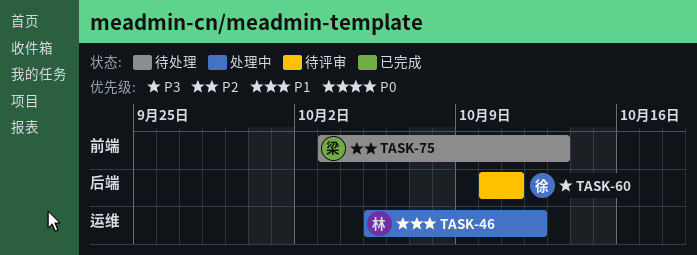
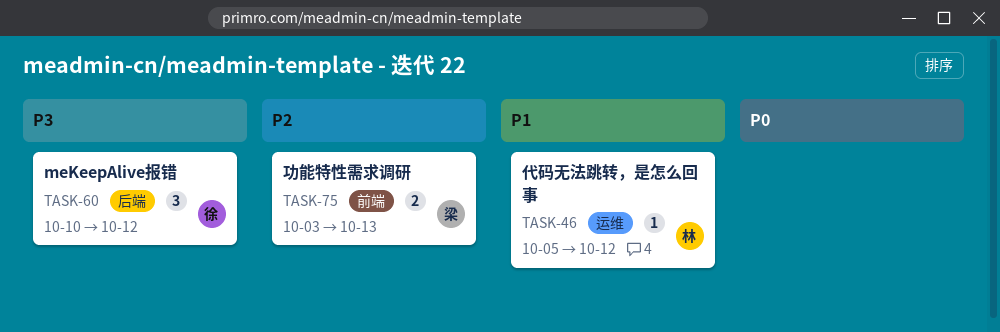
TASK-60, due: Oct 11 -> Oct 12

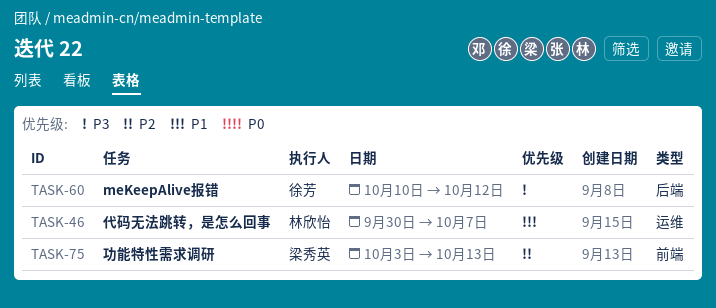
TASK-46, start: Oct 5 -> Sep 30
TASK-46, due: Oct 12 -> Oct 7

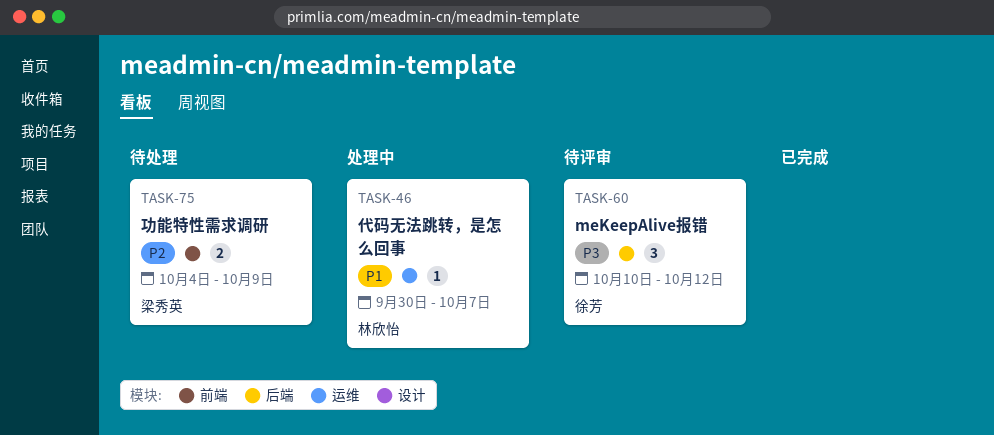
TASK-75, start: Oct 3 -> Oct 4
TASK-75, due: Oct 13 -> Oct 9

